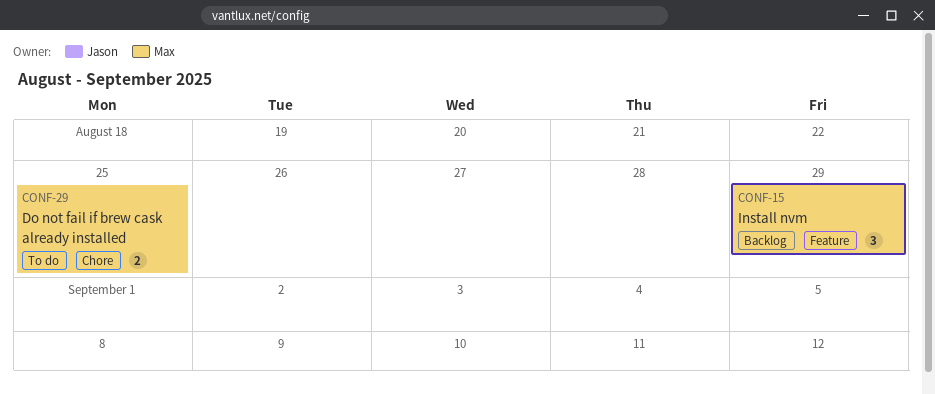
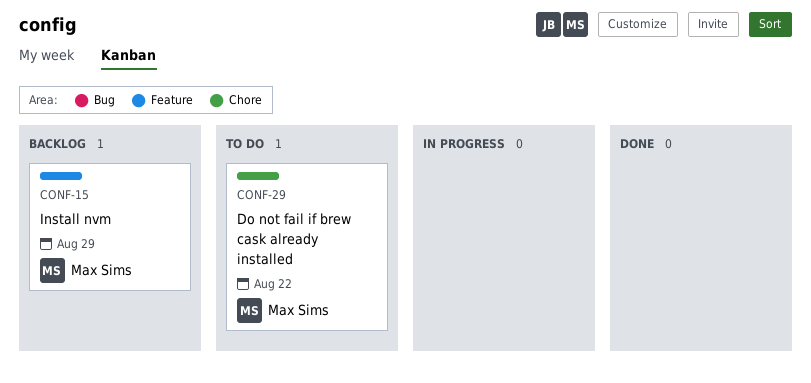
CONF-29, due: Aug 25 -> Aug 22

